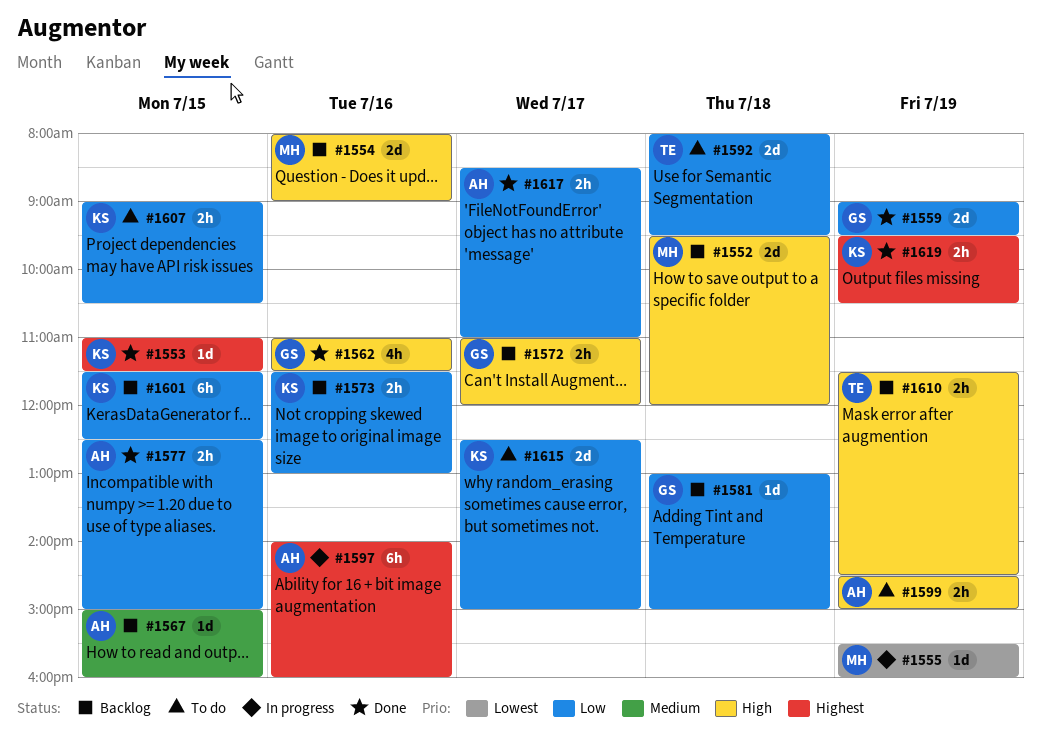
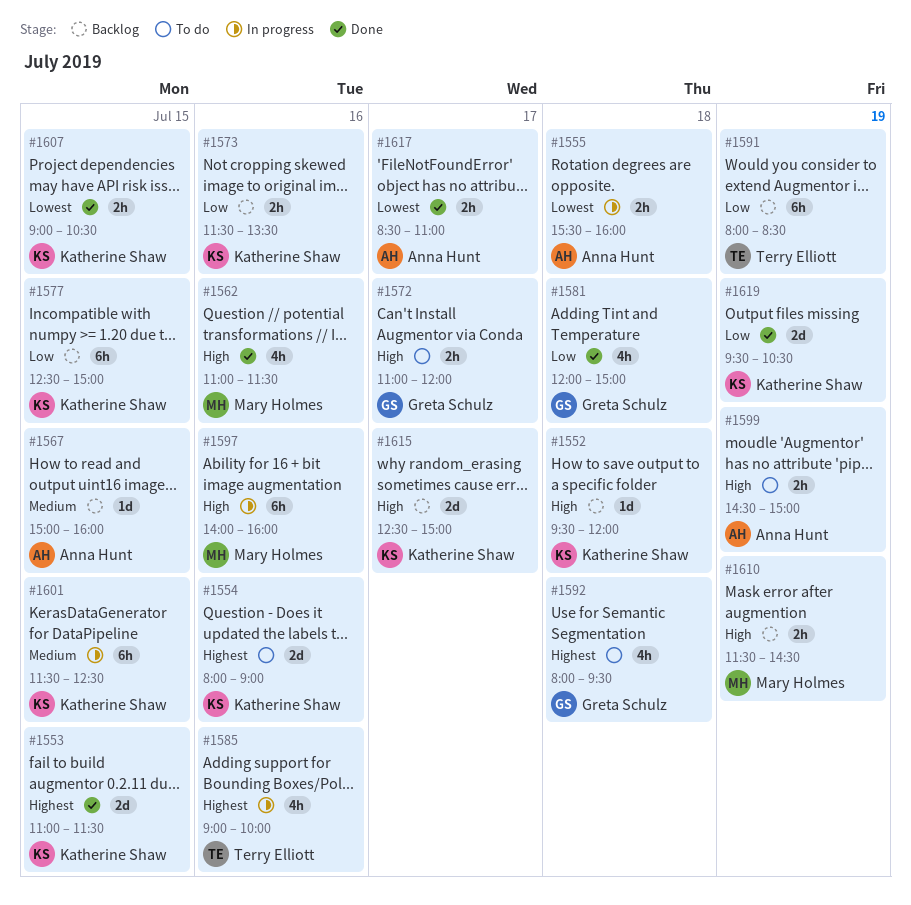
#1552, owner: Mary Holmes -> Katherine Shaw
#1552, estimate: 2d -> 1d
#1553, estimate: 1d -> 2d
#1554, status: Backlog -> To do
#1554, owner: Mary Holmes -> Katherine Shaw
#1554, priority: High -> Highest
#1555, owner: Mary Holmes -> Anna Hunt
#1555, estimate: 1d -> 2h
#1555, day: Jul 19 -> Jul 18
#1559: present -> none
#1562, owner: Greta Schulz -> Mary Holmes
#1572, status: Backlog -> To do
#1573, ends: 13:00 -> 13:30
#1577, status: Done -> Backlog
#1577, owner: Anna Hunt -> Katherine Shaw
#1577, estimate: 2h -> 6h
#1581, status: Backlog -> Done
#1581, estimate: 1d -> 4h
#1581, begins: 13:00 -> 12:00
#1585: none -> present
#1591: none -> present
#1592, owner: Terry Elliott -> Greta Schulz
#1592, priority: Low -> Highest
#1592, estimate: 2d -> 4h
#1597, owner: Anna Hunt -> Mary Holmes
#1597, priority: Highest -> High
#1601, status: Backlog -> In progress
#1601, priority: Low -> Medium
#1607, status: To do -> Done
#1607, priority: Low -> Lowest
#1610, owner: Terry Elliott -> Mary Holmes
#1615, status: To do -> Backlog
#1615, priority: Low -> High
#1617, priority: Low -> Lowest
#1619, priority: Highest -> Low
#1619, estimate: 2h -> 2d

